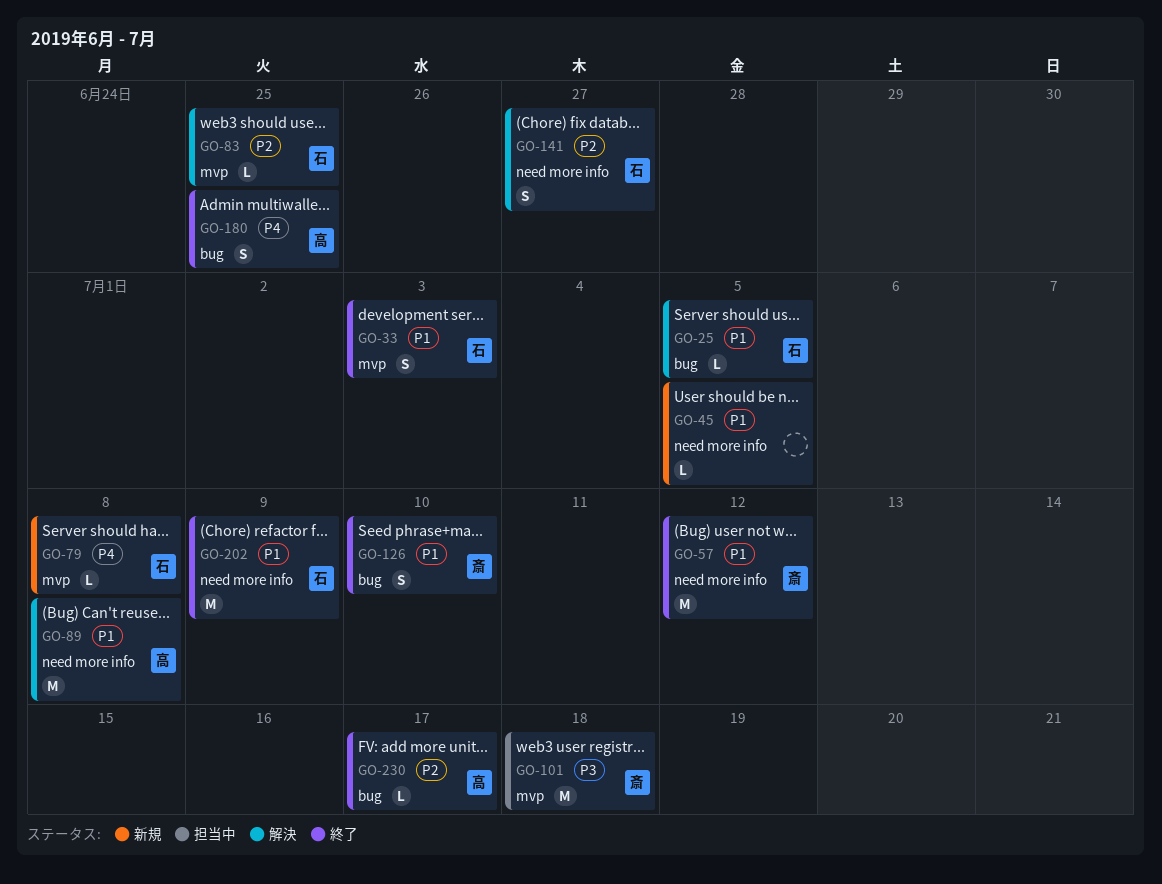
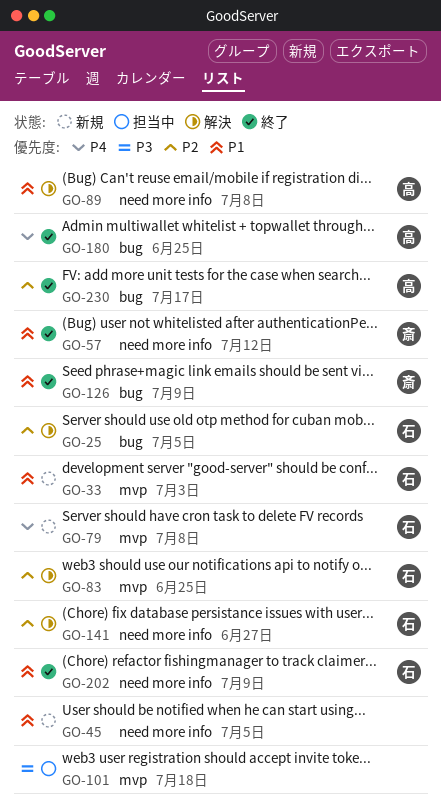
GO-25, priority: P1 -> P2
GO-33, status: 終了 -> 新規
GO-101, owner: 斎 -> none
GO-126, due: Jul 10 -> Jul 9

